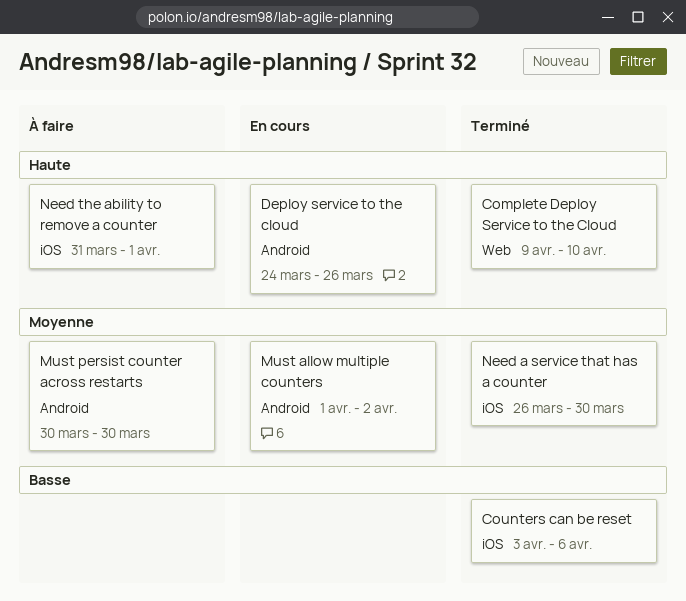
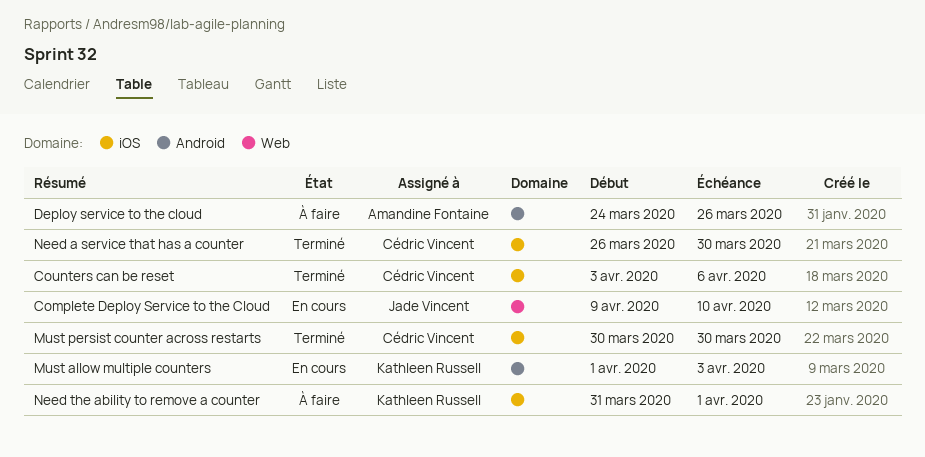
Complete Deploy Service to the Cloud, status: Terminé -> En cours
Deploy service to the cloud, status: En cours -> À faire
Must allow multiple counters, due: Apr 2 -> Apr 3
Must persist counter across restarts, status: À faire -> Terminé
Must persist counter across restarts, label: Android -> iOS

